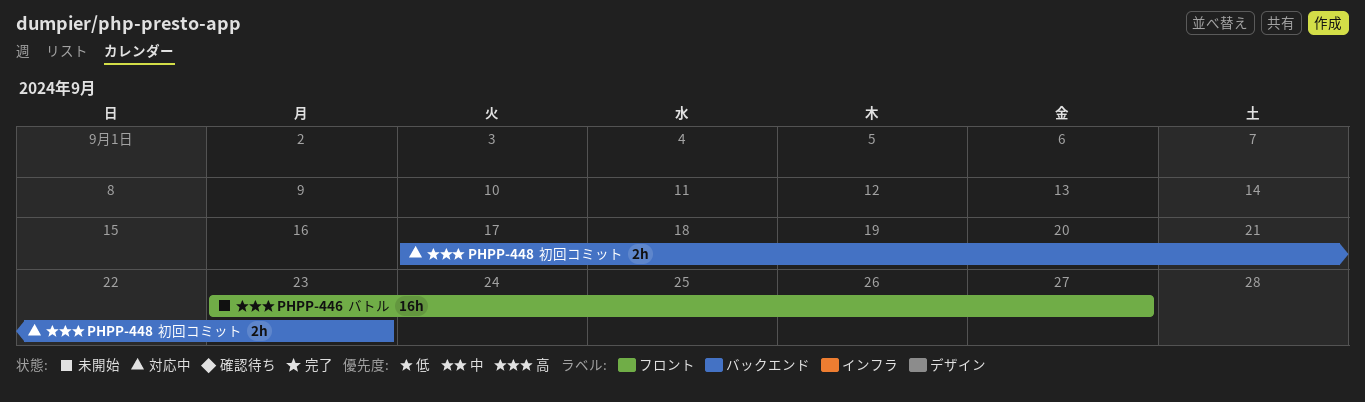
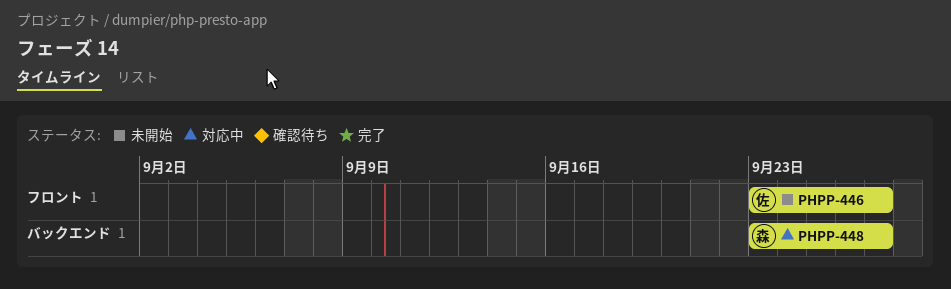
PHPP-448, start: Sep 17 -> Sep 23
PHPP-448, due: Sep 23 -> Sep 27

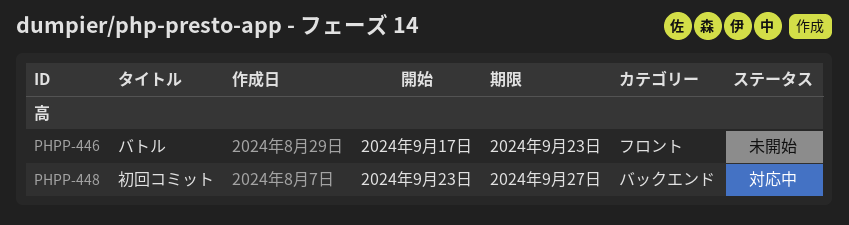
PHPP-446, start: Sep 23 -> Sep 17
PHPP-446, due: Sep 27 -> Sep 23

